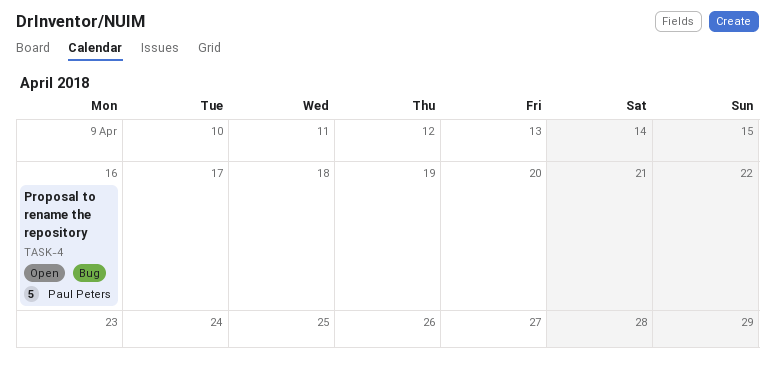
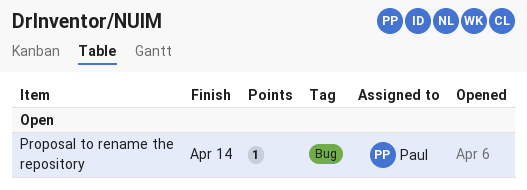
Proposal to rename the repository, estimate: 5 -> 1
Proposal to rename the repository, due: Apr 16 -> Apr 14

